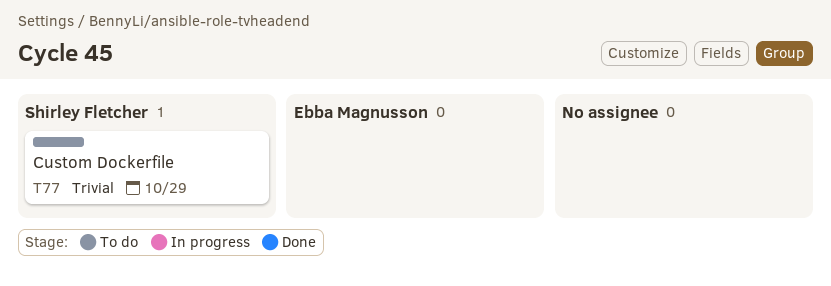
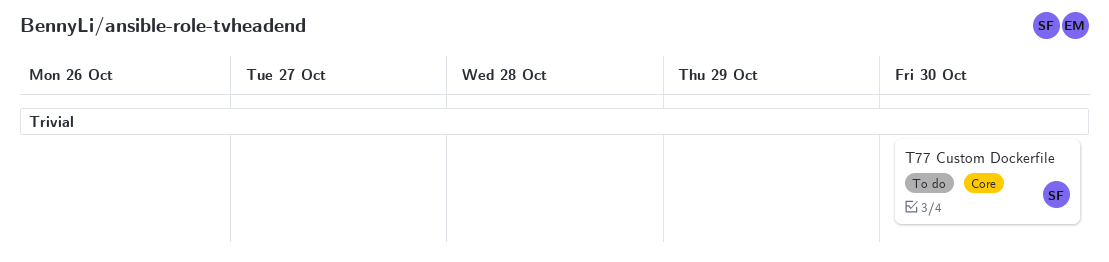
T77, due: Oct 29 -> Oct 30

